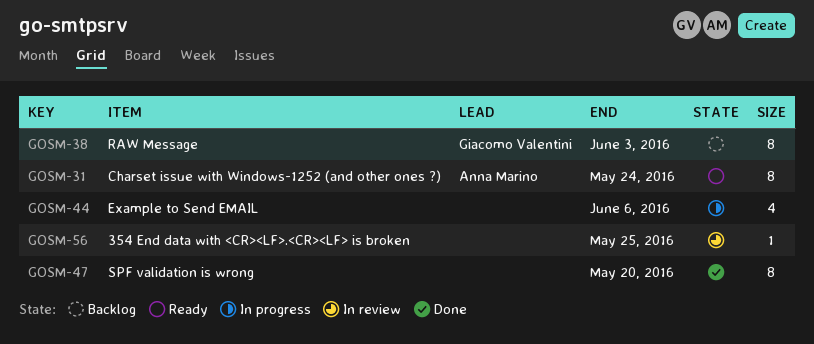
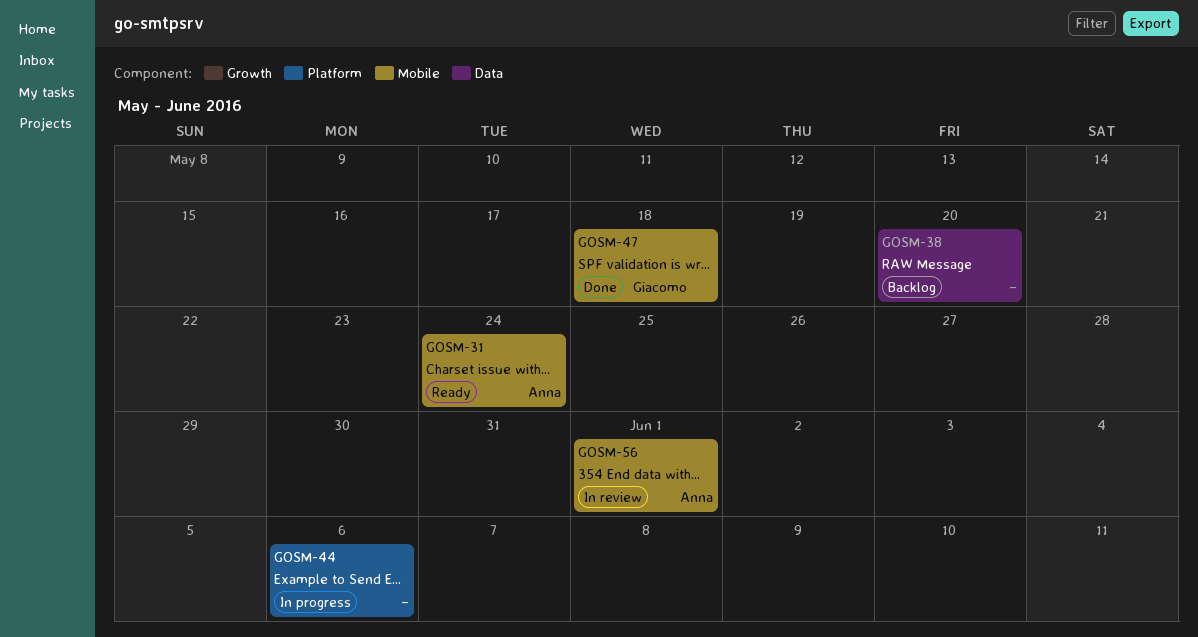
GOSM-38, owner: Giacomo Valentini -> none
GOSM-38, due: Jun 3 -> May 20
GOSM-47, owner: none -> Giacomo Valentini
GOSM-47, due: May 20 -> May 18
GOSM-56, owner: none -> Anna Marino
GOSM-56, due: May 25 -> Jun 1

